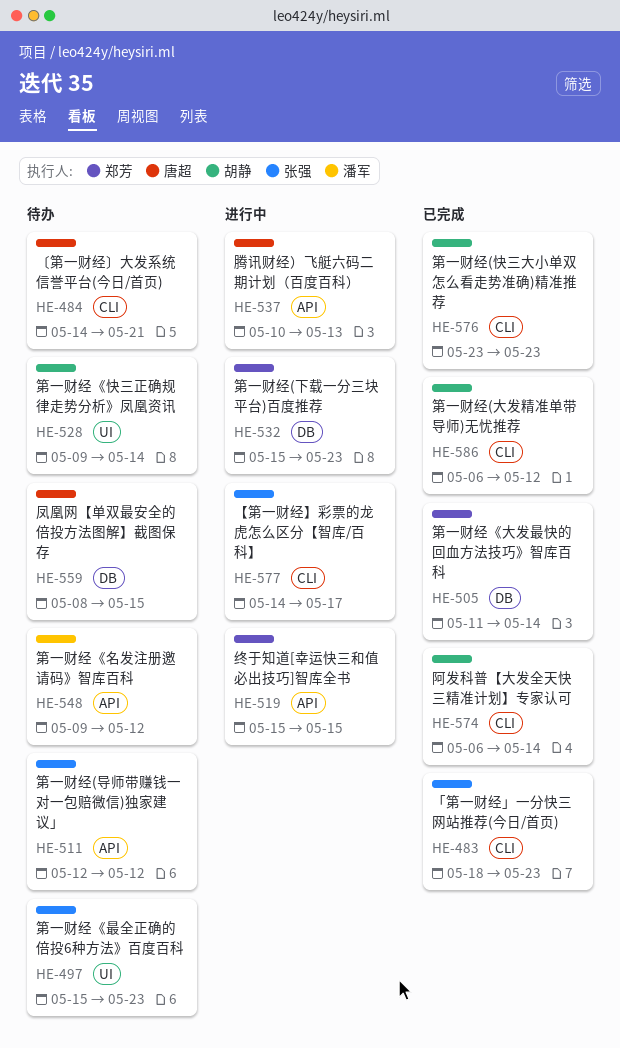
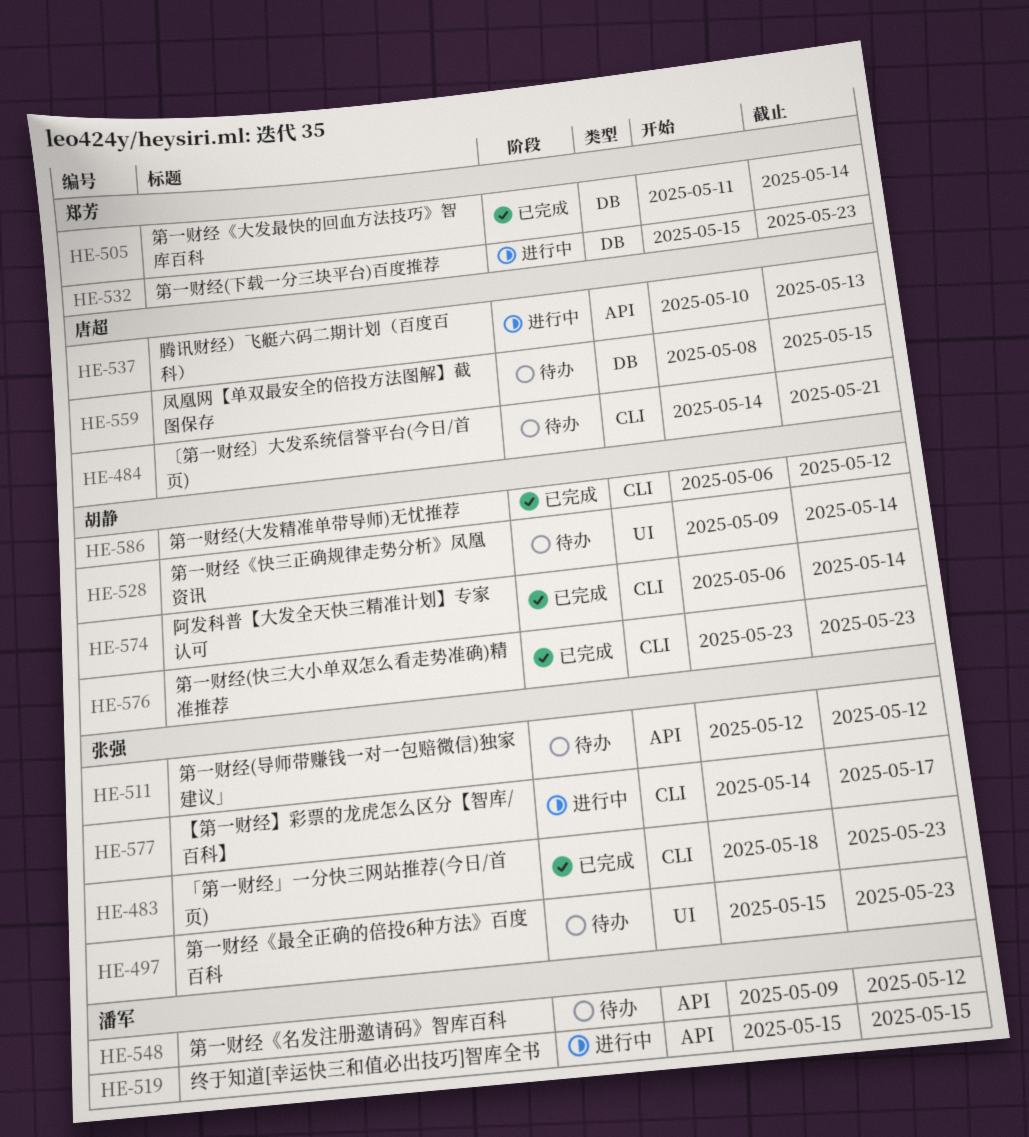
HE-519, owner: 郑芳 -> 潘军

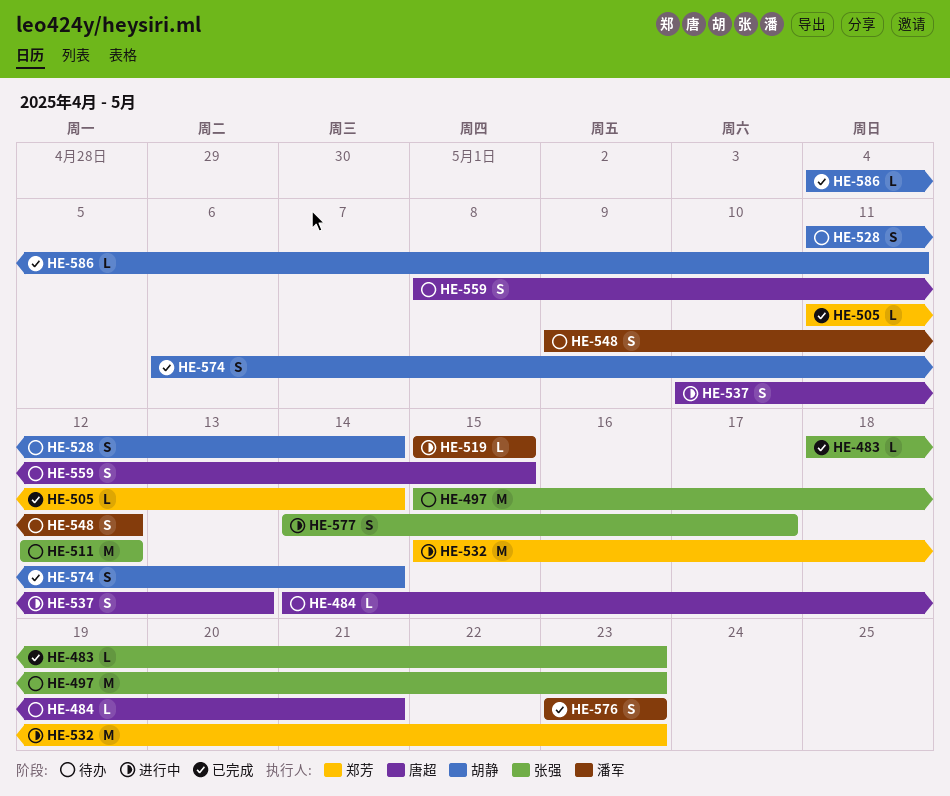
HE-528, start: May 9 -> May 11
HE-576, owner: 胡静 -> 潘军
HE-586, start: May 6 -> May 4
HE-586, due: May 12 -> May 11

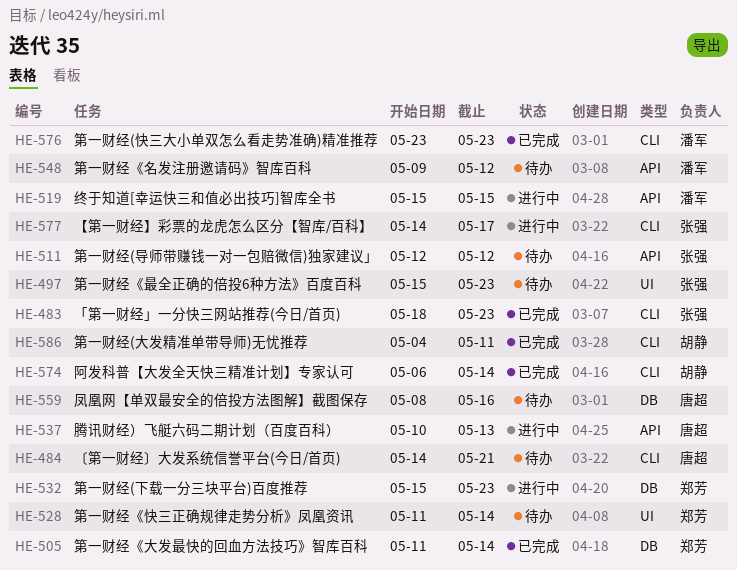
HE-528, owner: 胡静 -> 郑芳
HE-559, due: May 15 -> May 16

